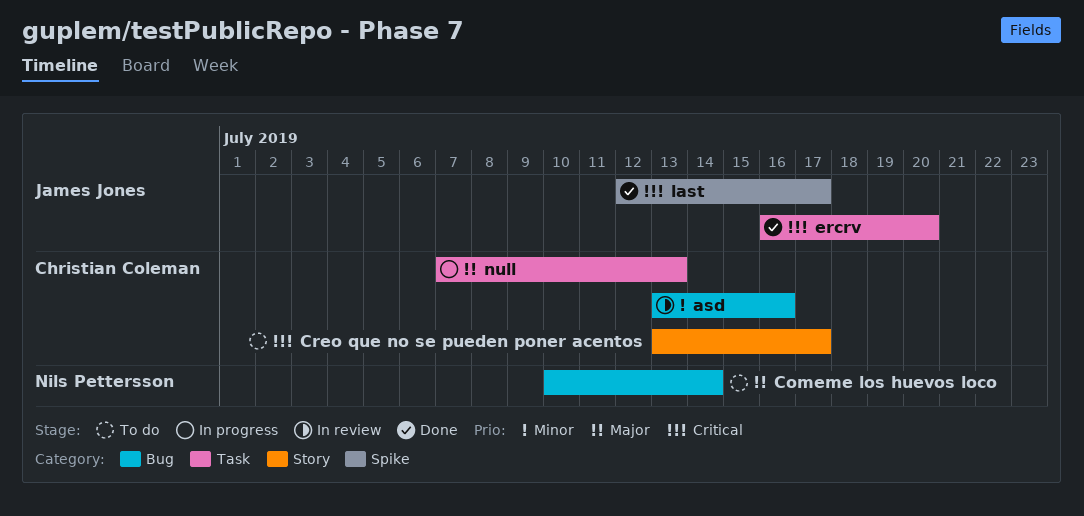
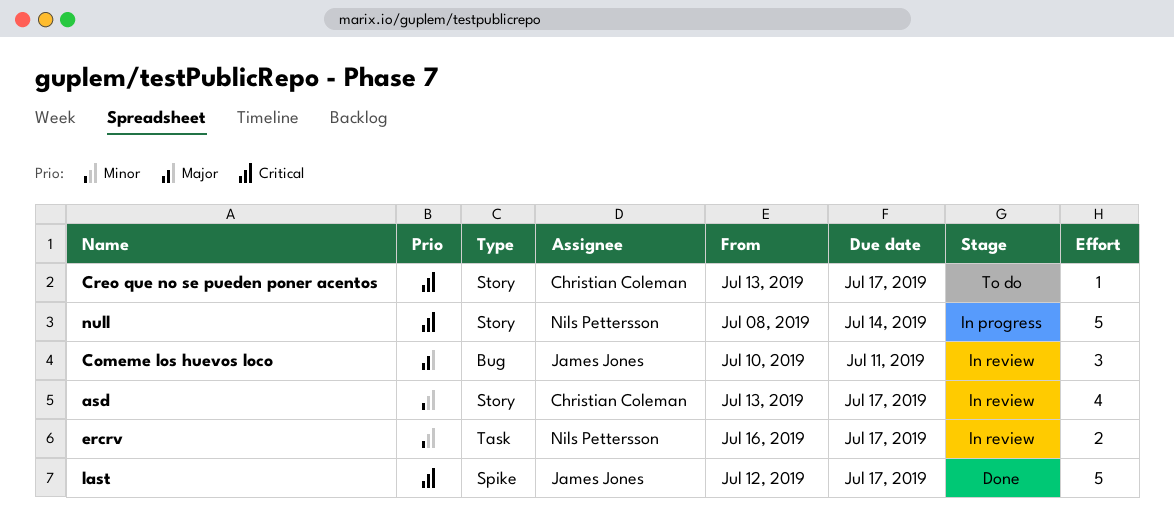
asd, label: Bug -> Story
asd, due: Jul 16 -> Jul 17
Comeme los huevos loco, status: To do -> In review
Comeme los huevos loco, owner: Nils Pettersson -> James Jones
Comeme los huevos loco, due: Jul 14 -> Jul 11
ercrv, status: Done -> In review
ercrv, owner: James Jones -> Nils Pettersson
ercrv, priority: Critical -> Minor
ercrv, due: Jul 20 -> Jul 17
null, owner: Christian Coleman -> Nils Pettersson
null, priority: Major -> Critical
null, label: Task -> Story
null, start: Jul 7 -> Jul 8
null, due: Jul 13 -> Jul 14

